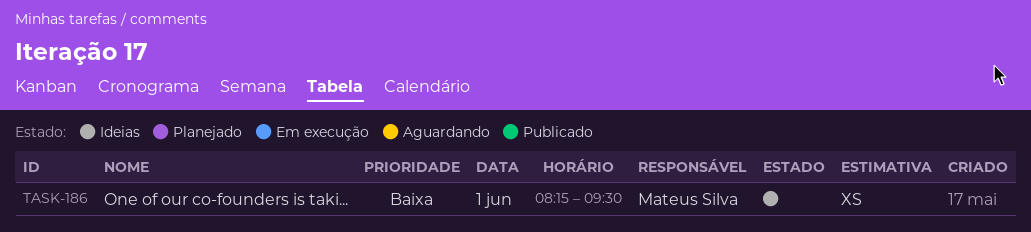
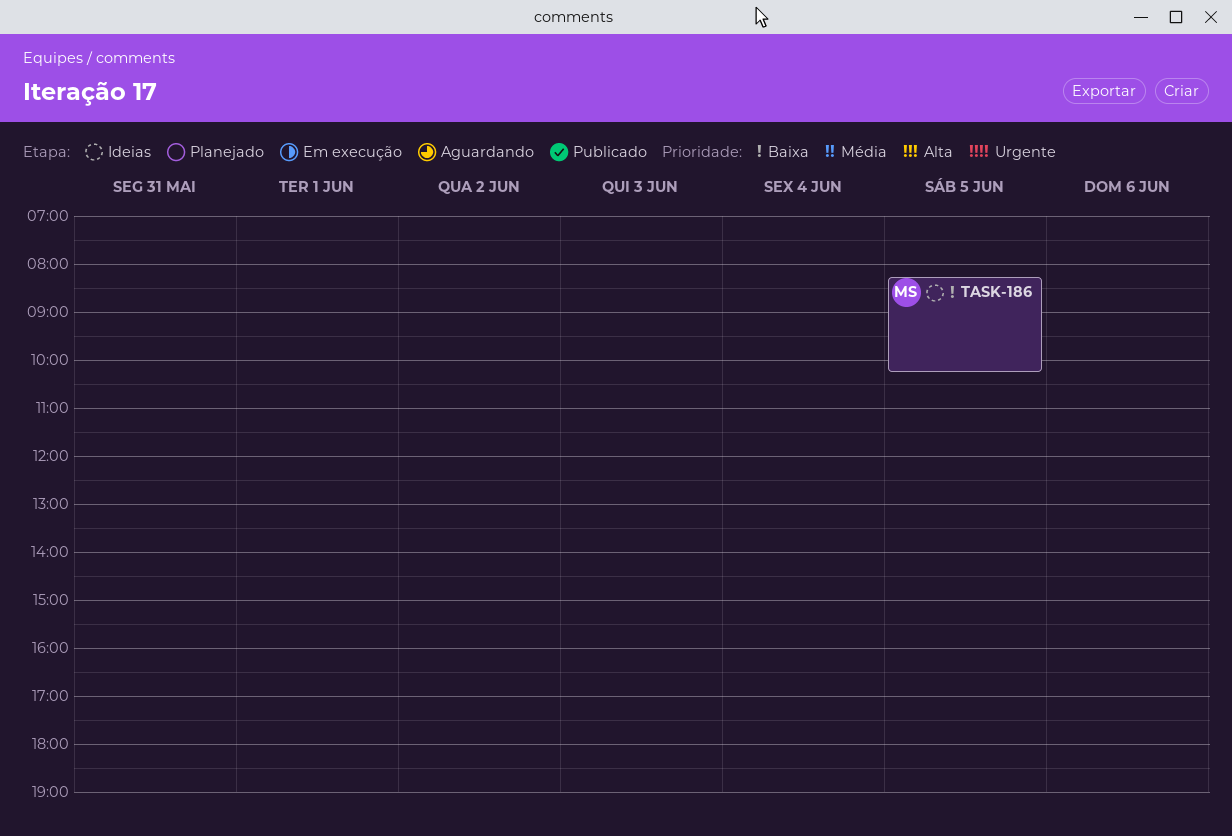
TASK-186, day: Jun 1 -> Jun 5
TASK-186, ends: 09:30 -> 10:15

